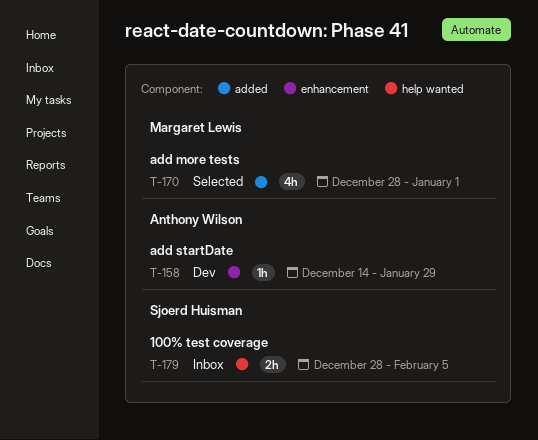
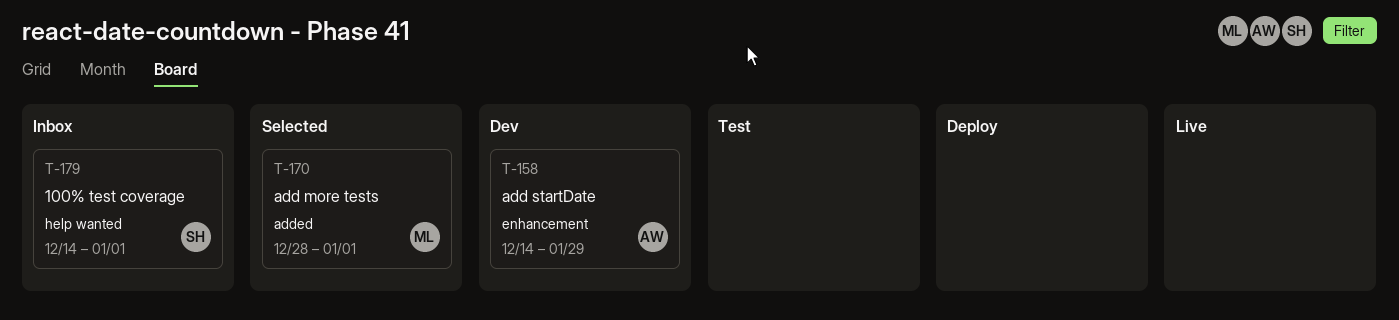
T-179, start: Dec 28 -> Dec 14
T-179, due: Feb 5 -> Jan 1

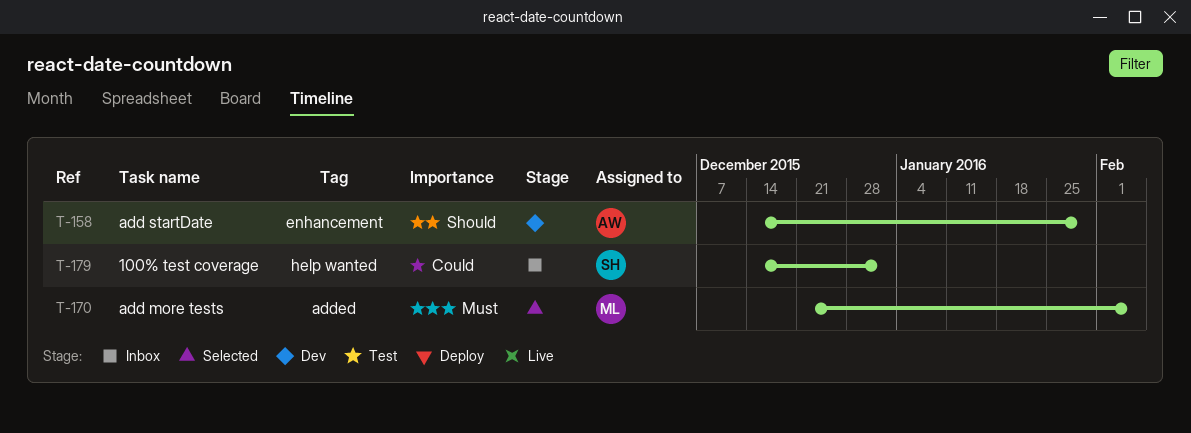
T-170, start: Dec 28 -> Dec 21
T-170, due: Jan 1 -> Feb 5

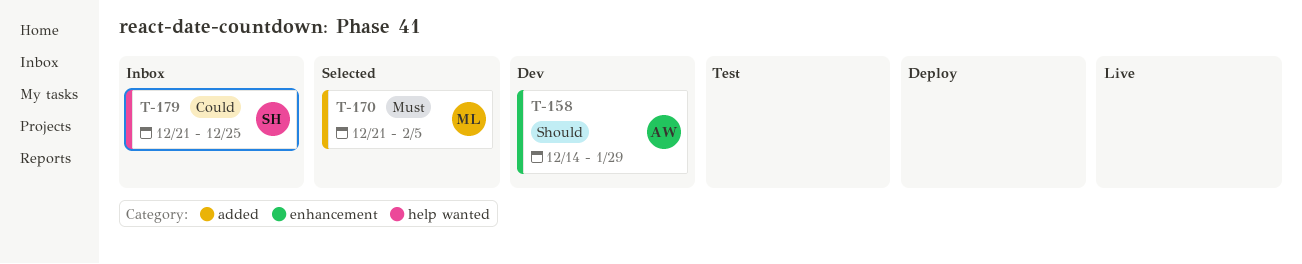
T-179, start: Dec 14 -> Dec 21
T-179, due: Jan 1 -> Dec 25

